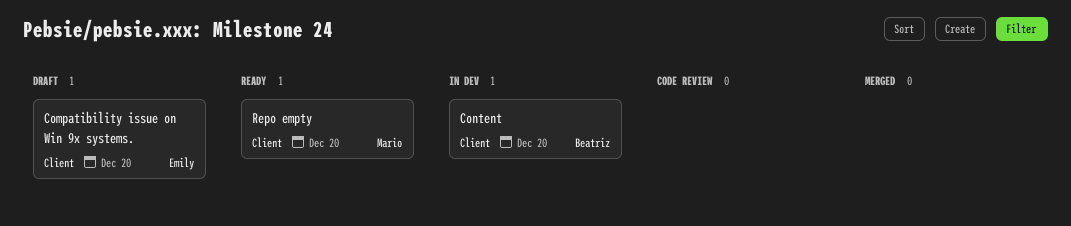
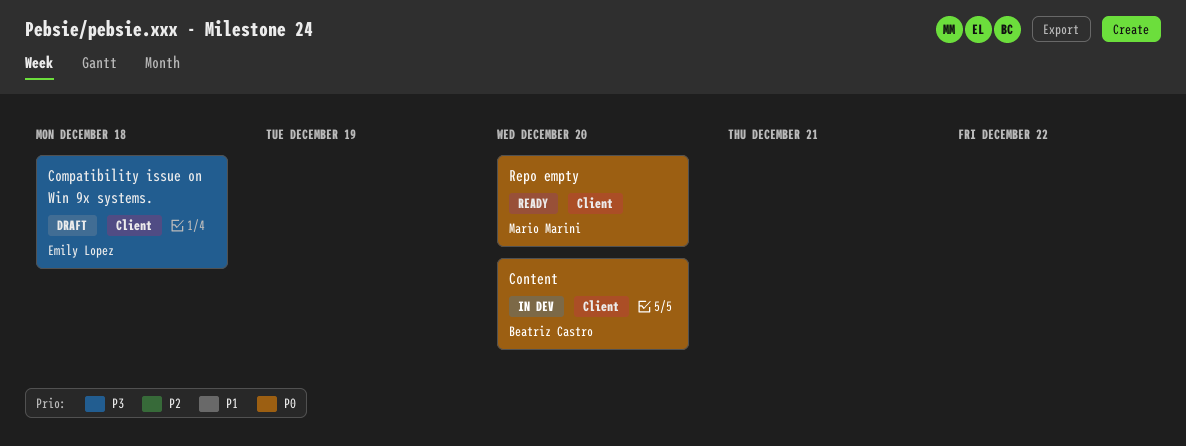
Compatibility issue on Win 9x systems., due: Dec 20 -> Dec 18

